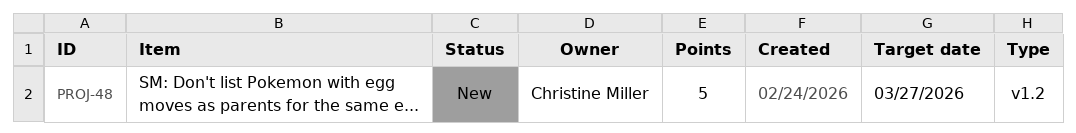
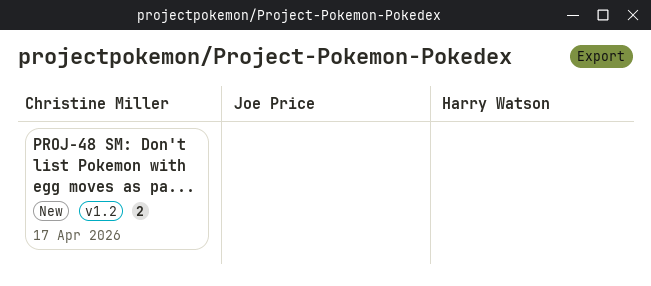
PROJ-48, estimate: 5 -> 2
PROJ-48, due: Mar 27 -> Apr 17

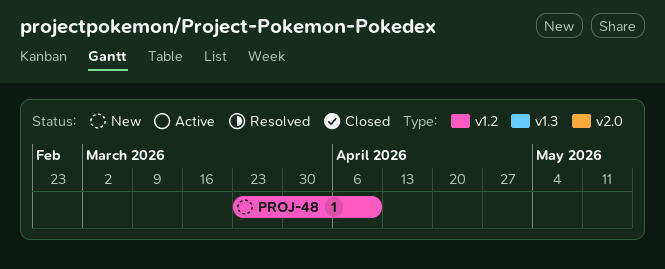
PROJ-48, estimate: 2 -> 1
PROJ-48, due: Apr 17 -> Apr 10

